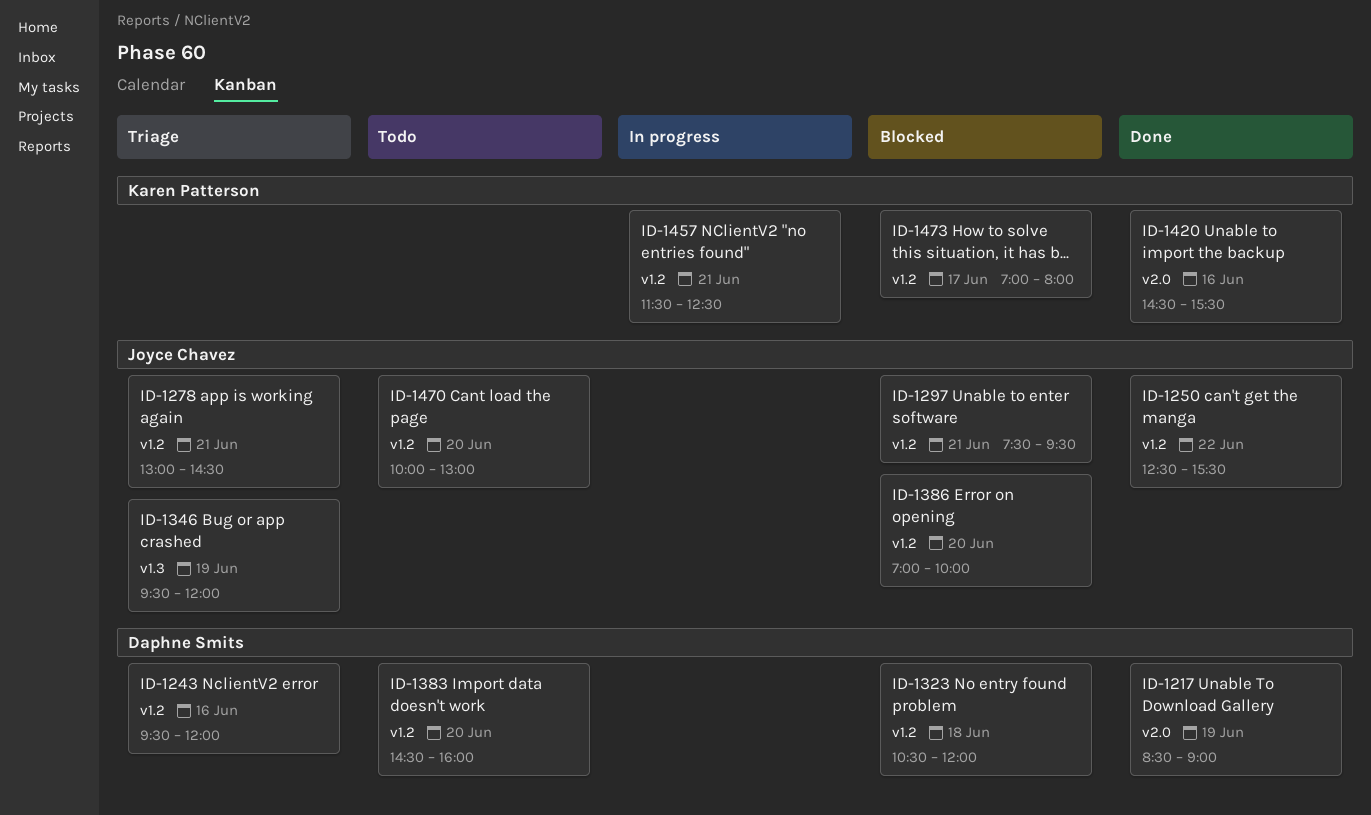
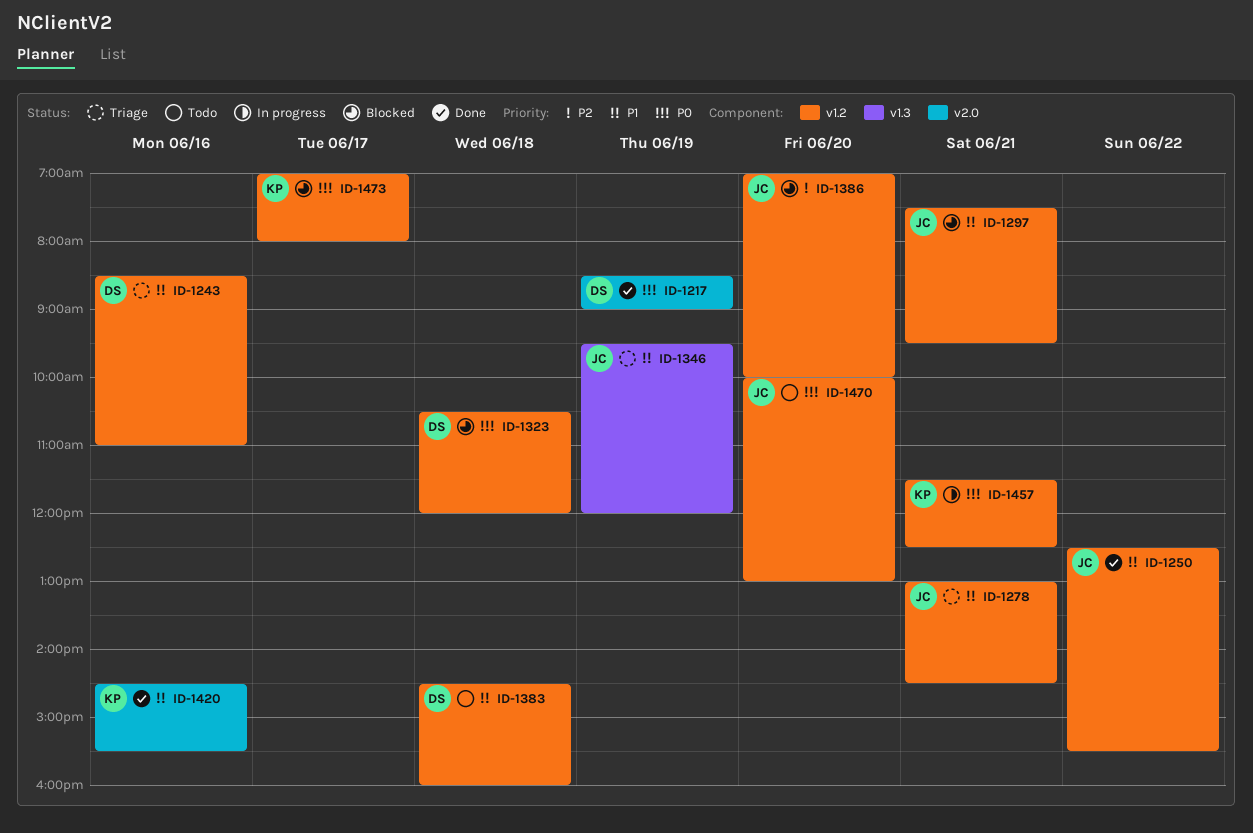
ID-1243, begins: 09:30 -> 08:30
ID-1243, ends: 12:00 -> 11:00
ID-1383, day: Jun 20 -> Jun 18

